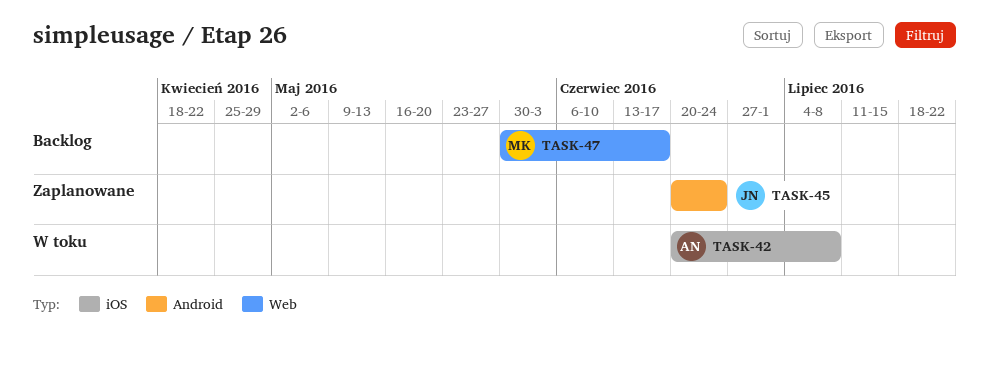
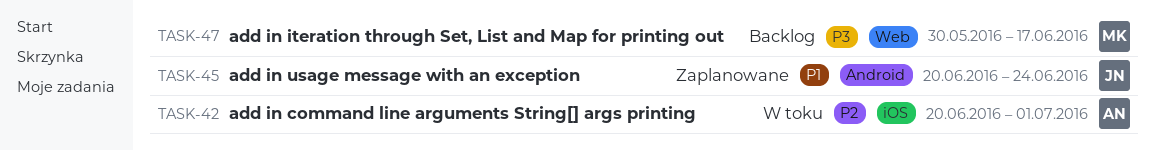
TASK-42, due: Jul 8 -> Jul 1

